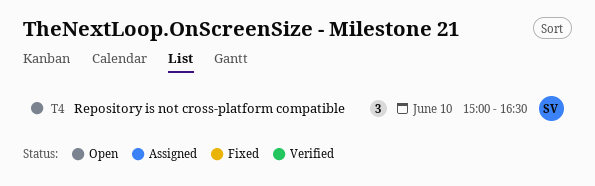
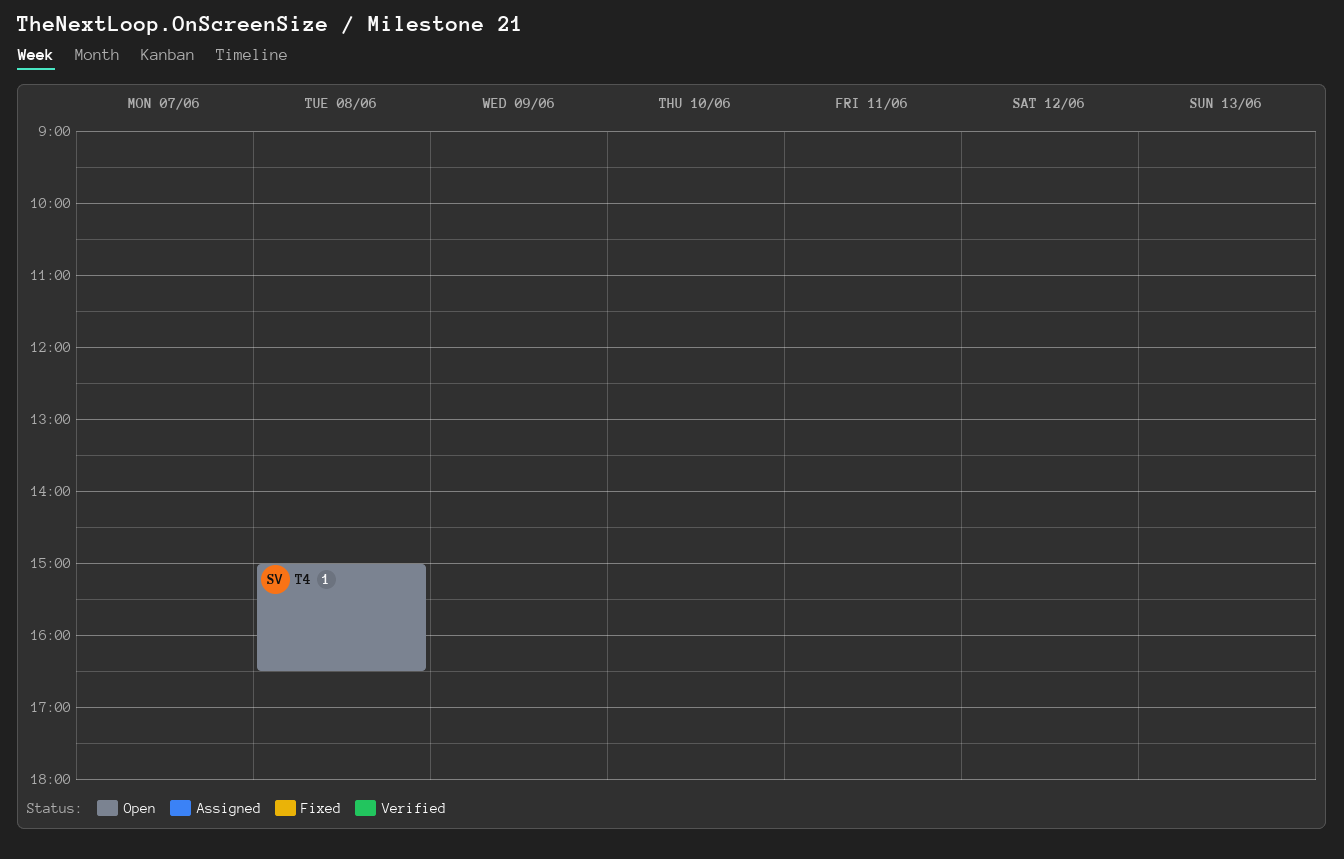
T4, estimate: 3 -> 1
T4, day: Jun 10 -> Jun 8

